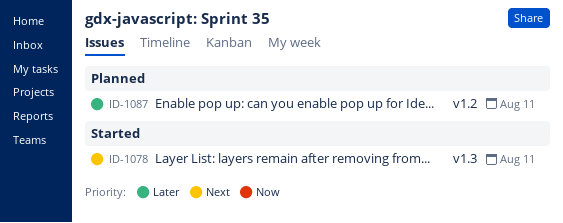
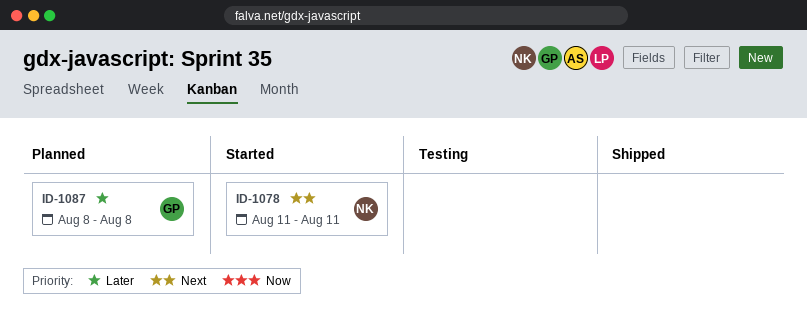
ID-1087, due: Aug 11 -> Aug 8

